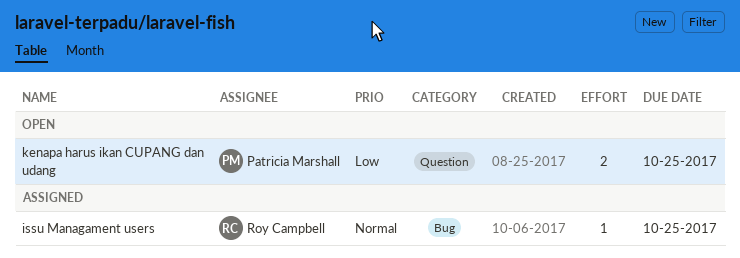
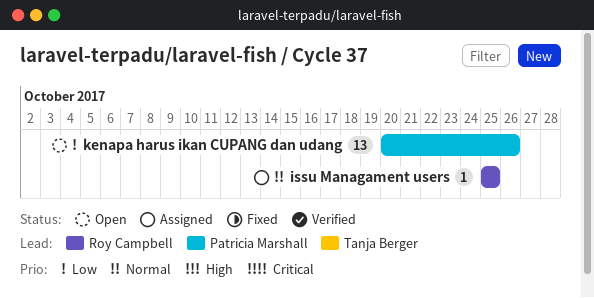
kenapa harus ikan CUPANG dan udang, estimate: 2 -> 13
kenapa harus ikan CUPANG dan udang, due: Oct 25 -> Oct 26

